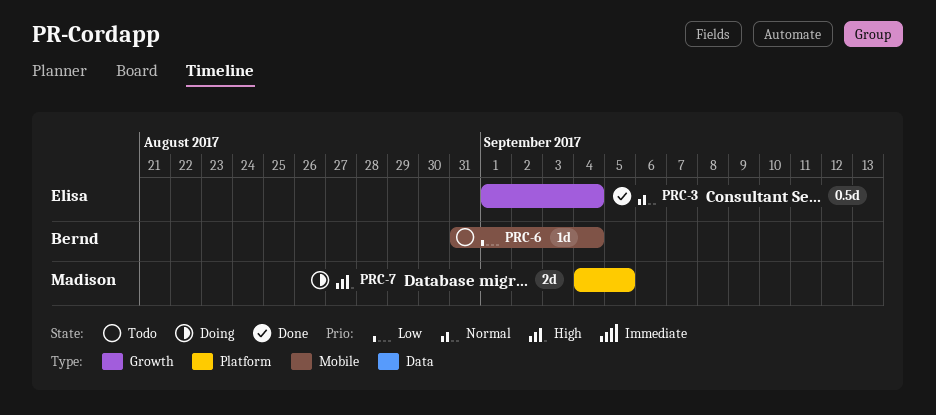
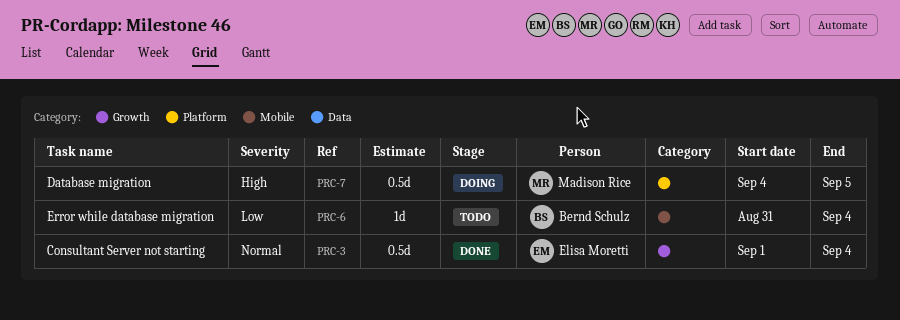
PRC-7, estimate: 2d -> 0.5d

